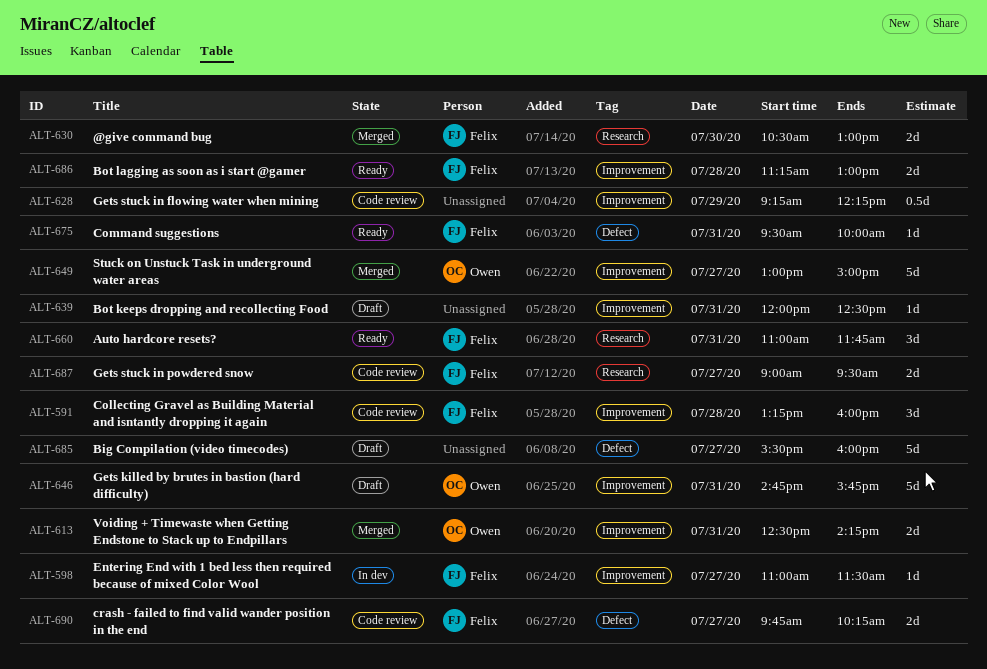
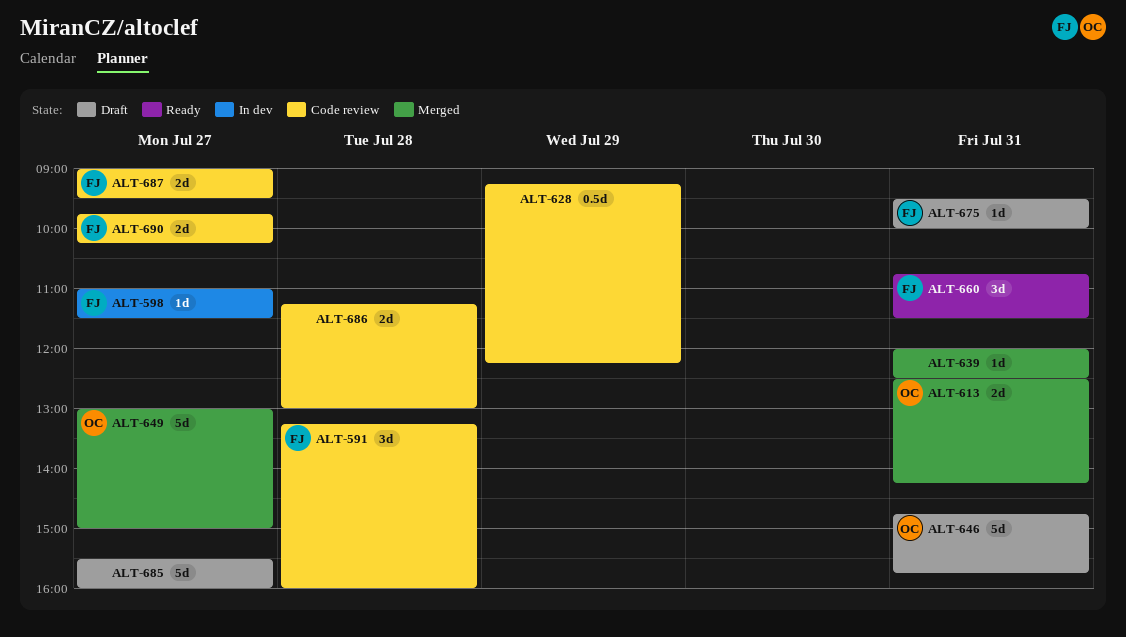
ALT-630: present -> none
ALT-639, status: Draft -> Merged
ALT-660, begins: 11:00 -> 10:45
ALT-660, ends: 11:45 -> 11:30
ALT-675, status: Ready -> Draft
ALT-686, status: Ready -> Code review
ALT-686, owner: Felix -> none

